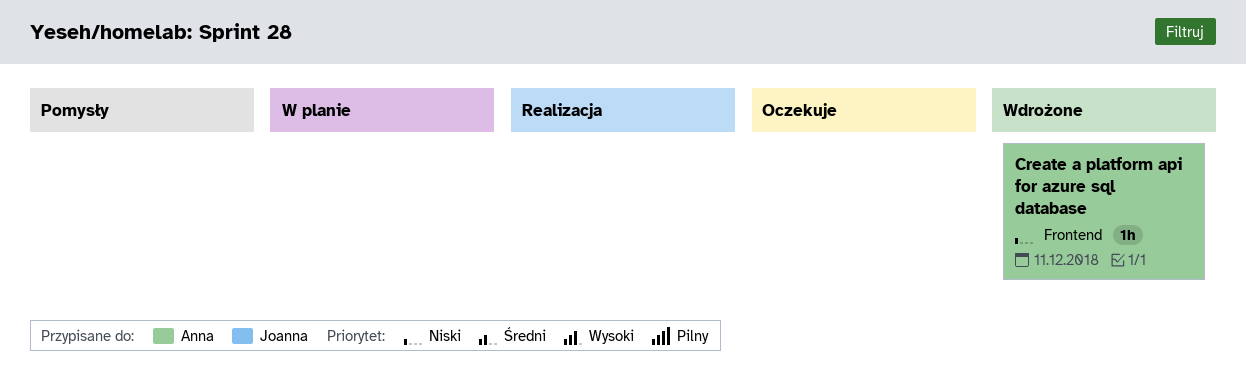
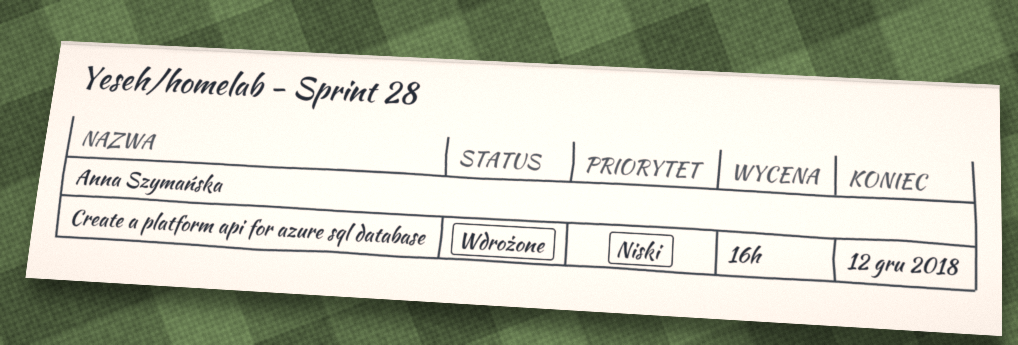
Create a platform api for azure sql database, estimate: 1h -> 16h
Create a platform api for azure sql database, due: Dec 11 -> Dec 12

